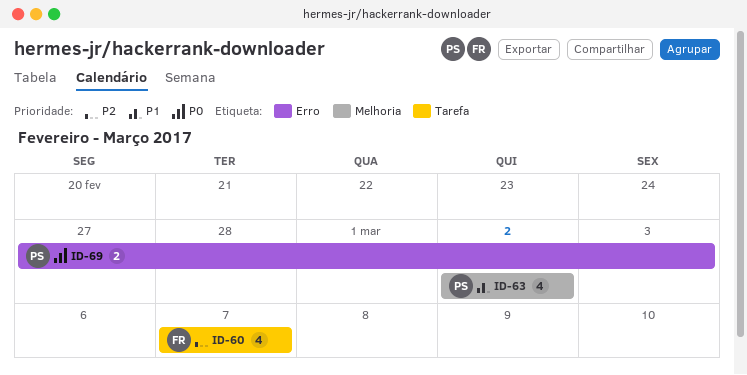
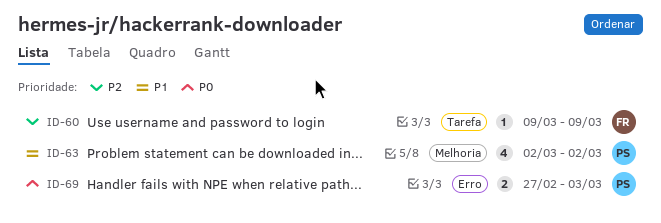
ID-60, estimate: 4 -> 1
ID-60, start: Mar 7 -> Mar 9
ID-60, due: Mar 7 -> Mar 9

